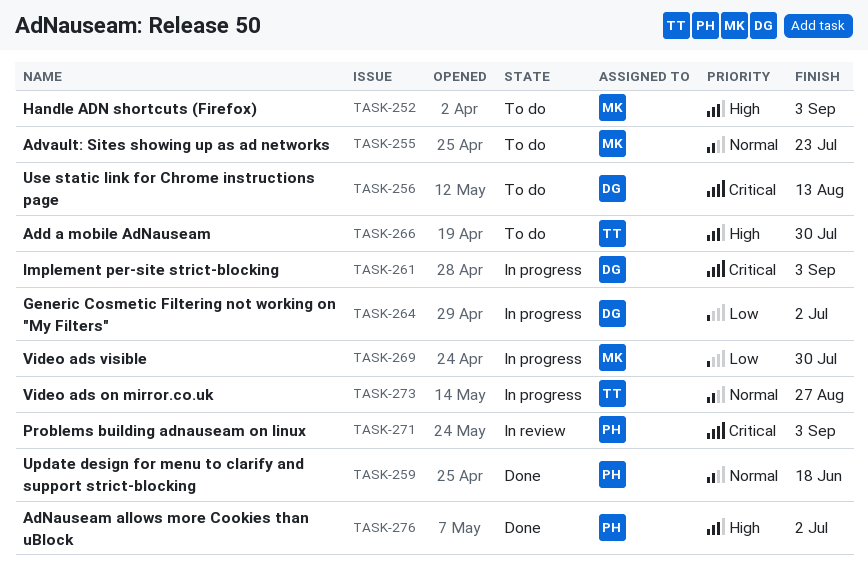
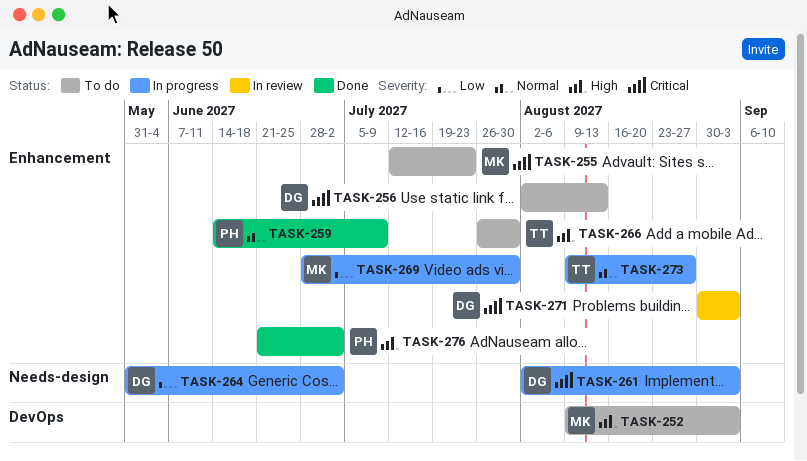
TASK-255, priority: Normal -> Critical
TASK-259, due: Jun 18 -> Jul 9
TASK-271, owner: PH -> DG

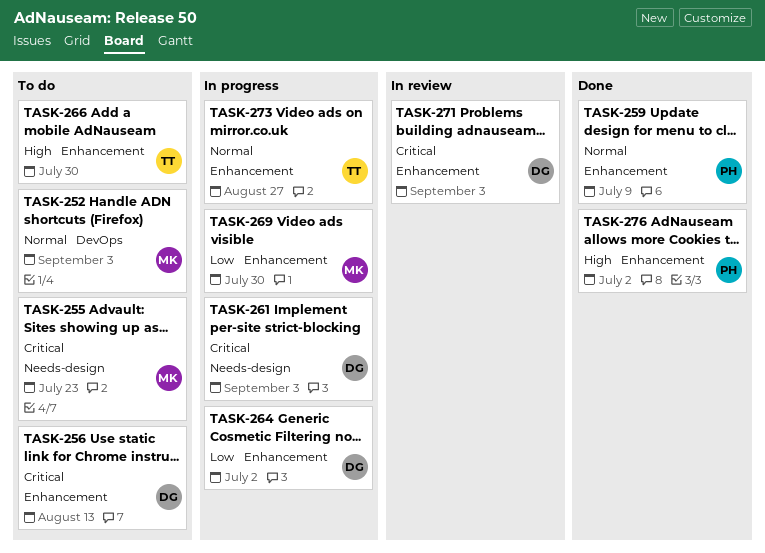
TASK-252, priority: High -> Normal
TASK-255, label: Enhancement -> Needs-design
TASK-264, label: Needs-design -> Enhancement

